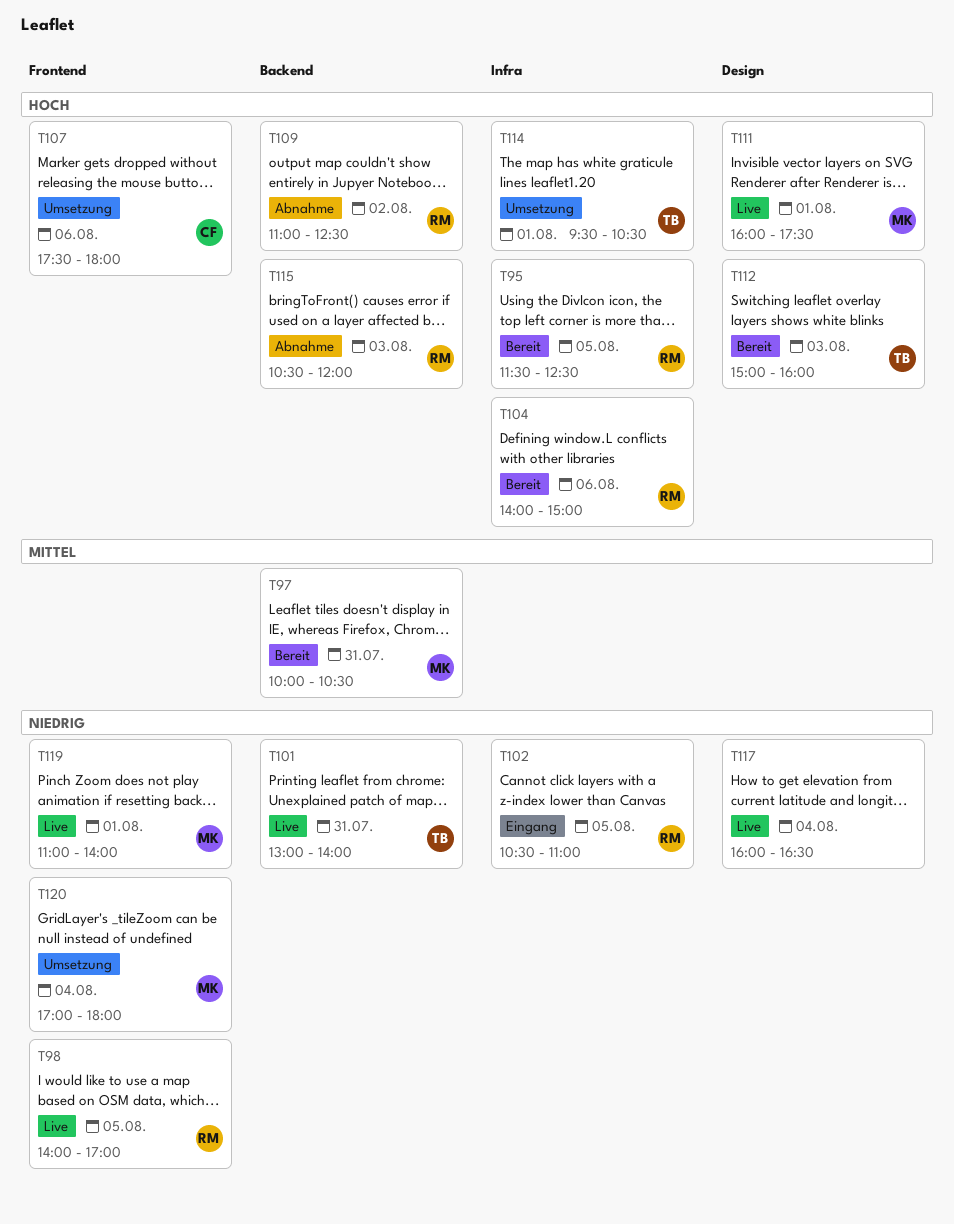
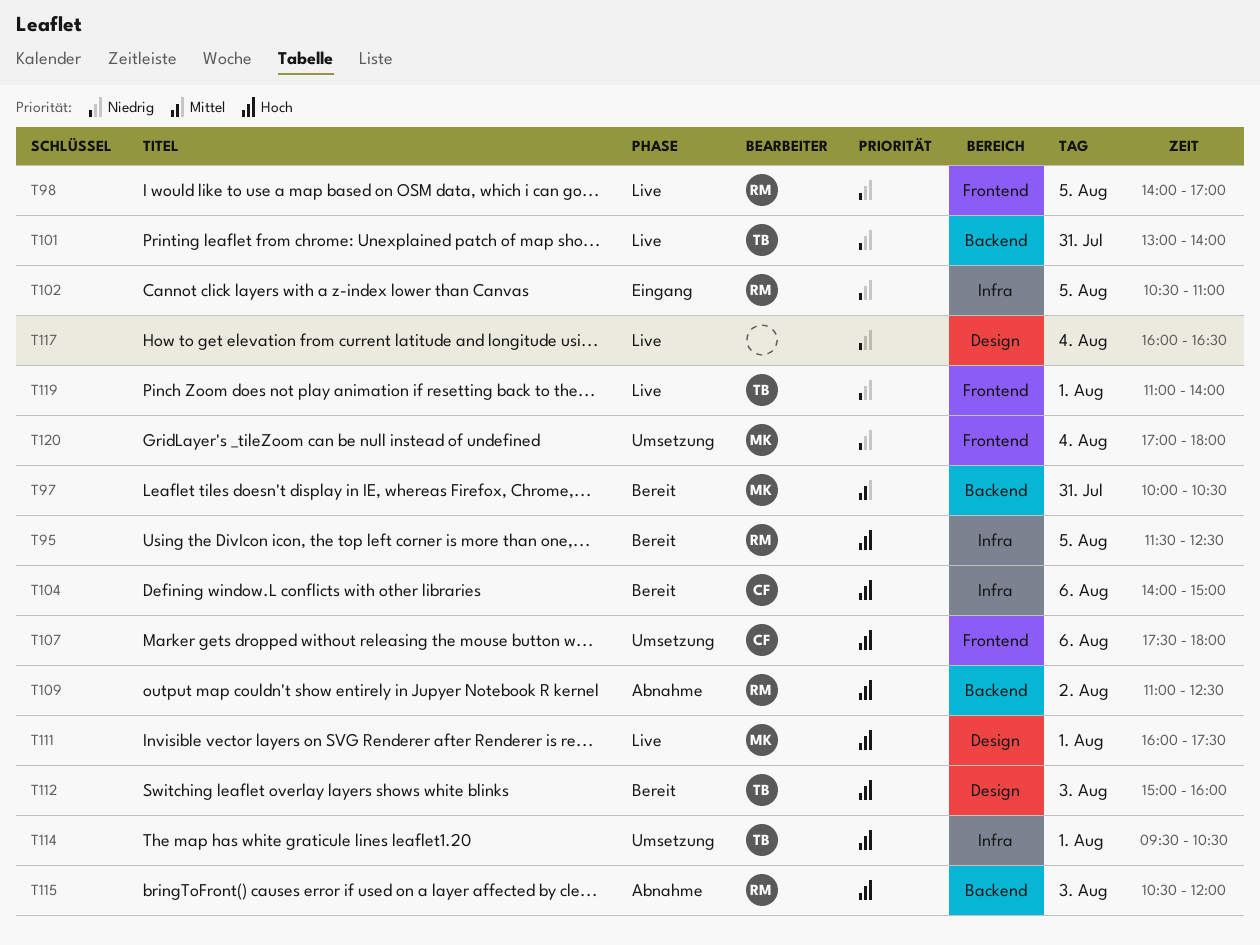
T104, owner: RM -> CF
T119, owner: MK -> TB

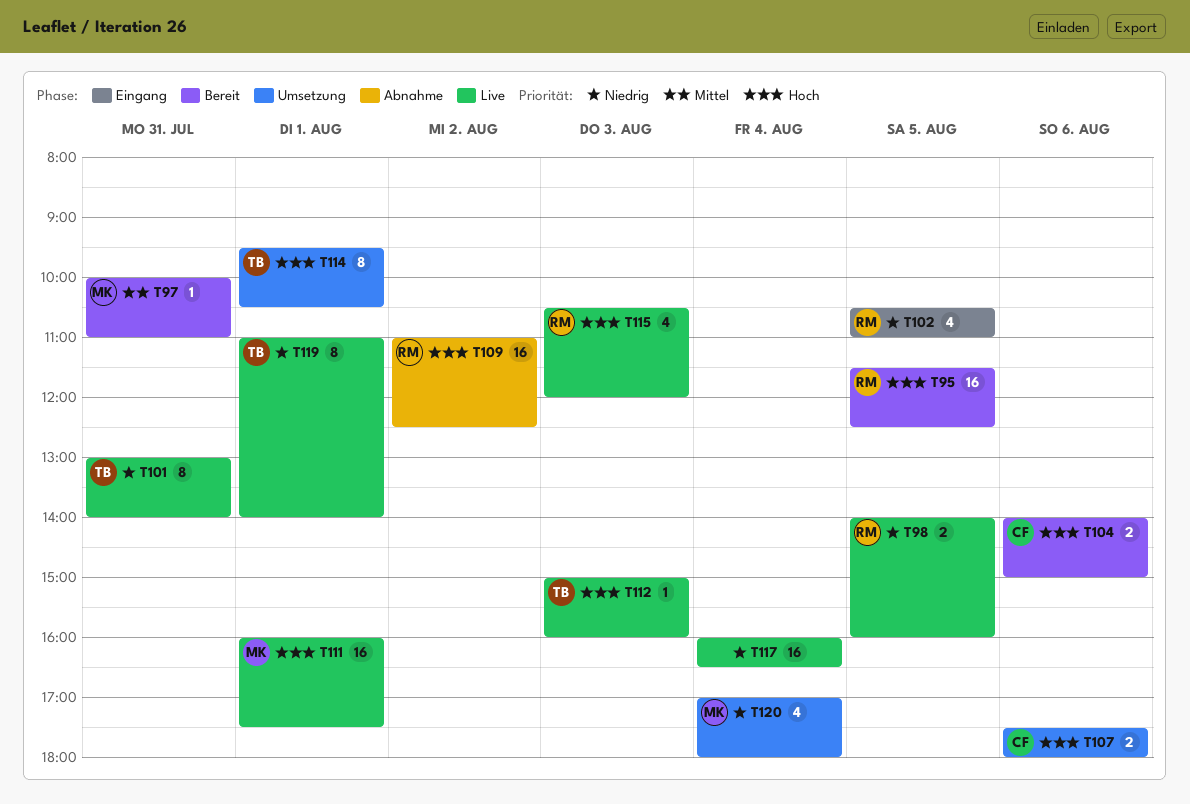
T97, ends: 10:30 -> 11:00
T98, ends: 17:00 -> 16:00
T112, status: Bereit -> Live
T115, status: Abnahme -> Live

